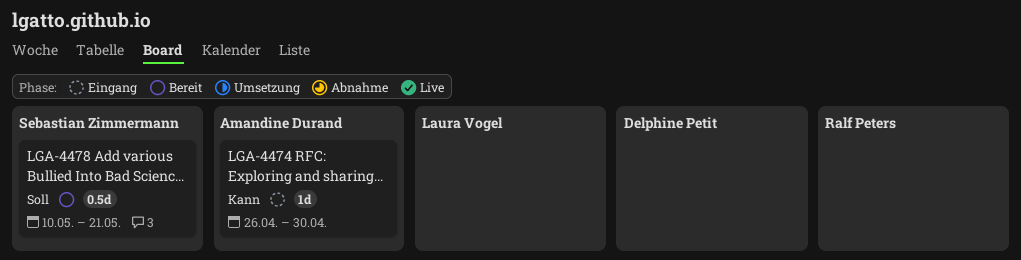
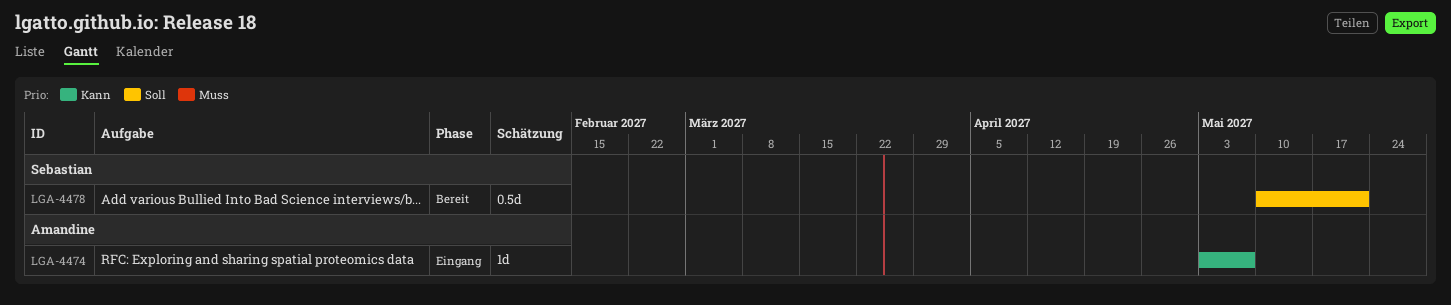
LGA-4474, start: Apr 26 -> May 3
LGA-4474, due: Apr 30 -> May 7

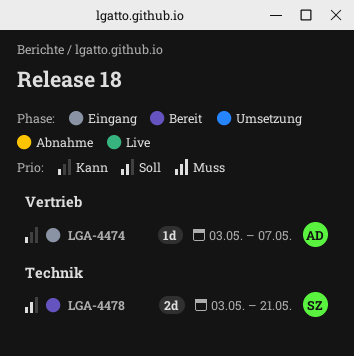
LGA-4478, estimate: 0.5d -> 2d
LGA-4478, start: May 10 -> May 3

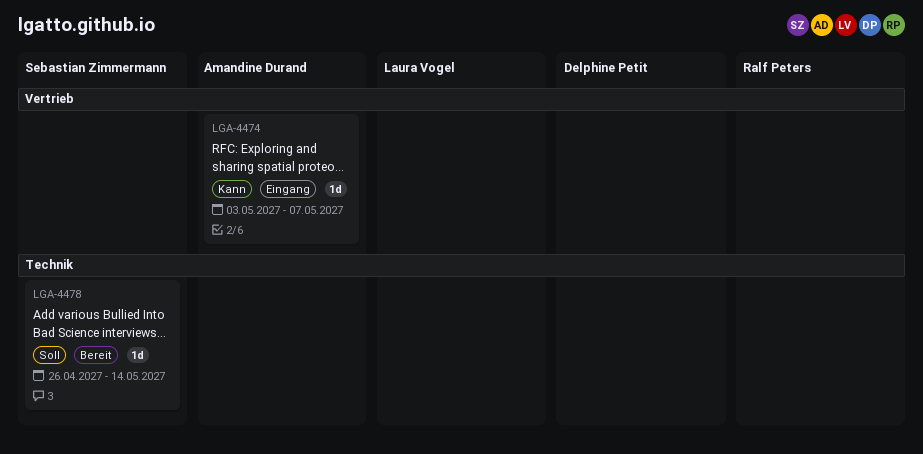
LGA-4478, estimate: 2d -> 1d
LGA-4478, start: May 3 -> Apr 26
LGA-4478, due: May 21 -> May 14

